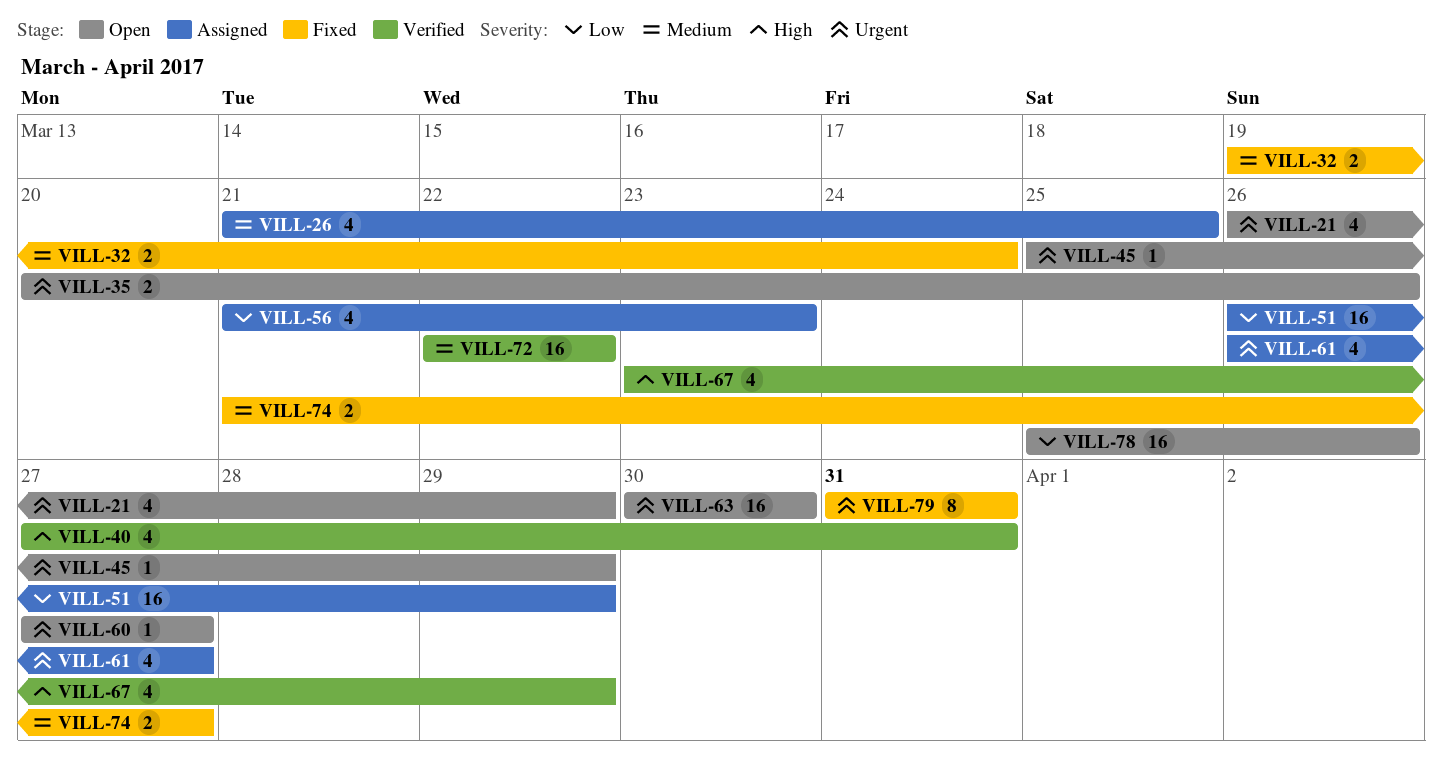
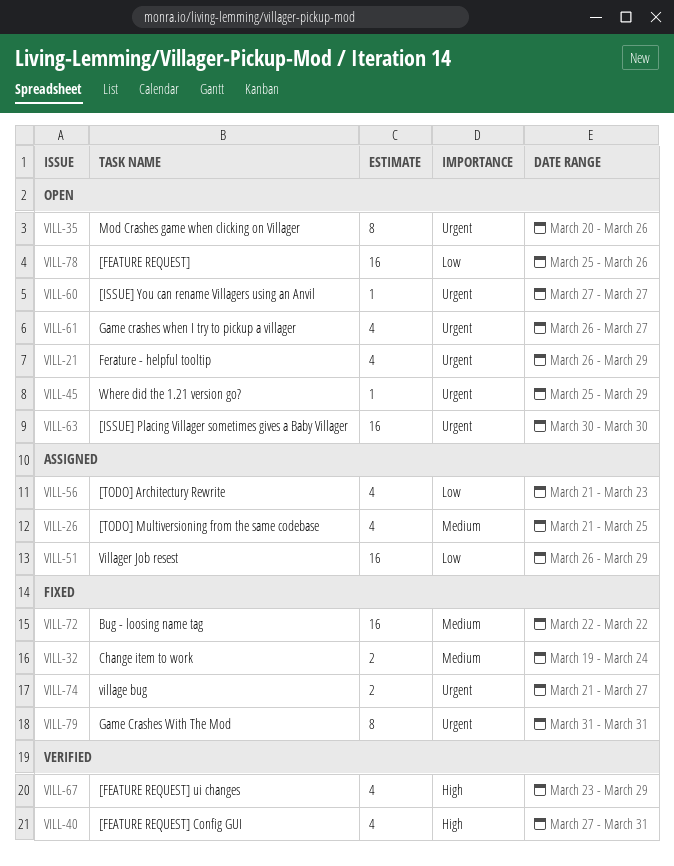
VILL-35, estimate: 2 -> 8
VILL-61, status: Assigned -> Open
VILL-72, status: Verified -> Fixed
VILL-74, priority: Medium -> Urgent

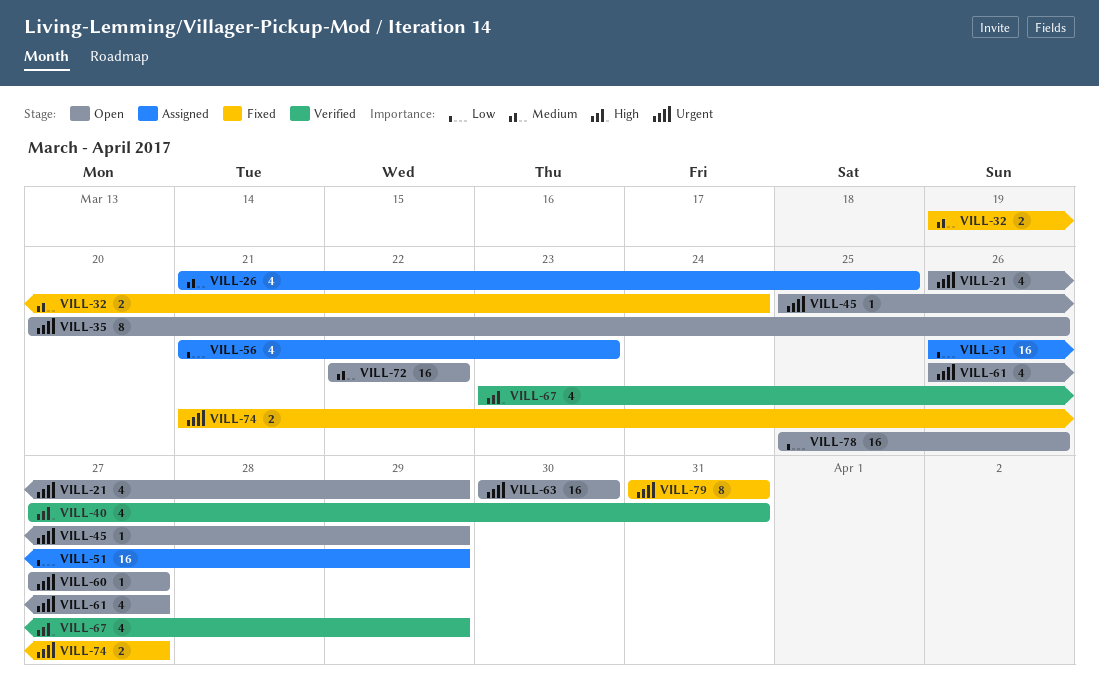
VILL-72, status: Fixed -> Open

